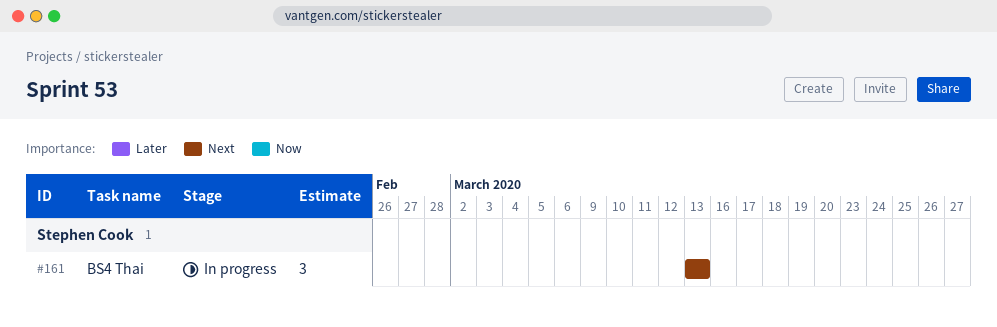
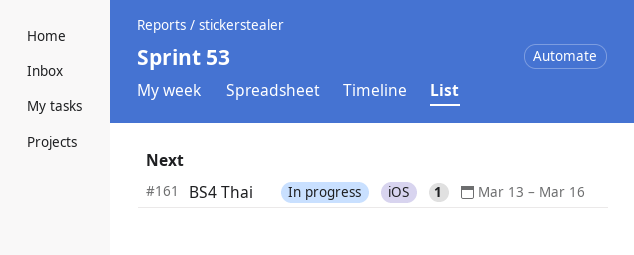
#161, estimate: 3 -> 1
#161, due: Mar 13 -> Mar 16

